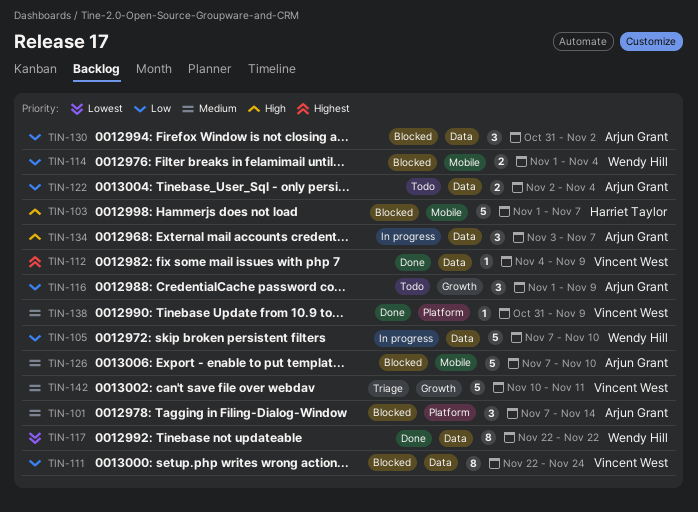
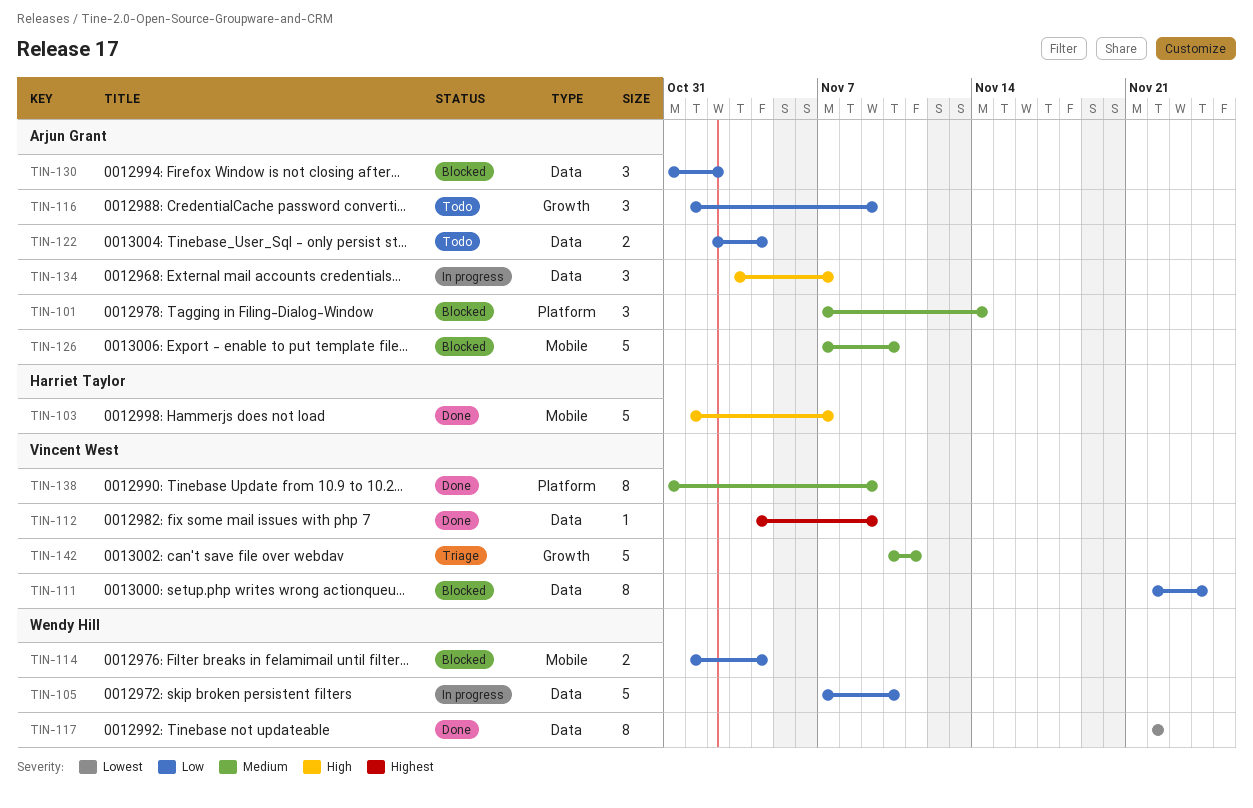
TIN-103, status: Blocked -> Done
TIN-138, estimate: 1 -> 8

